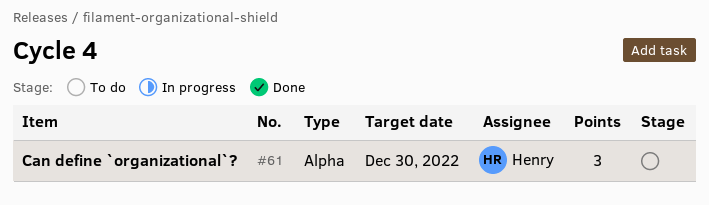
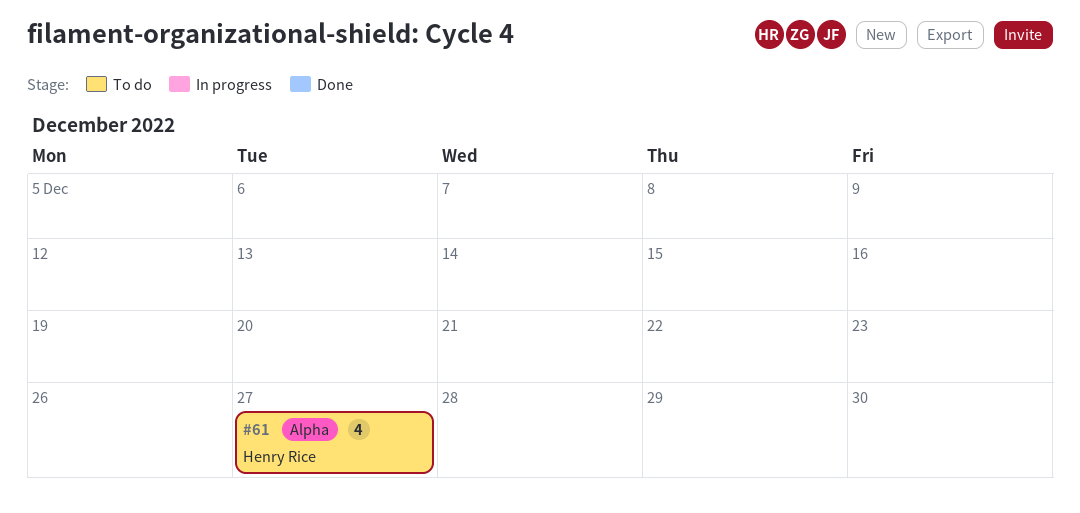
#61, estimate: 3 -> 4
#61, due: Dec 30 -> Dec 27

